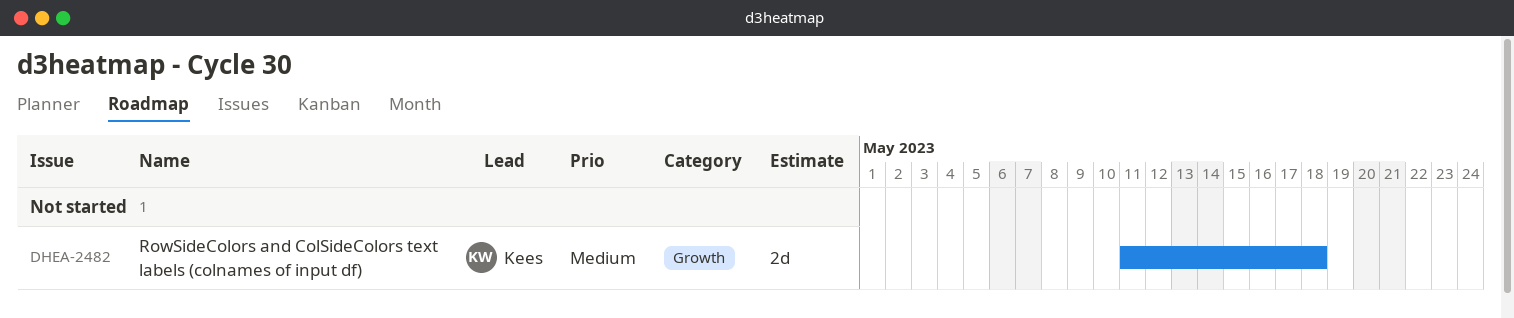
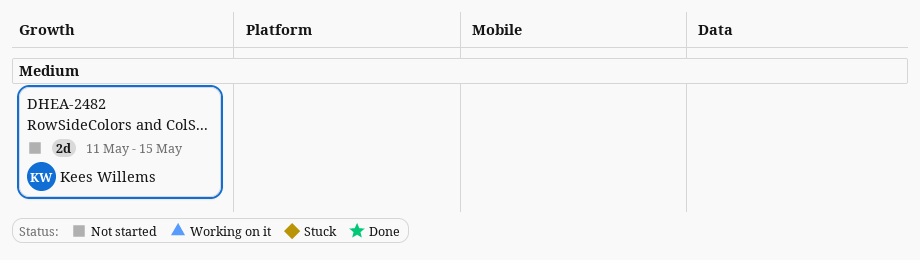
DHEA-2482, due: May 18 -> May 15

